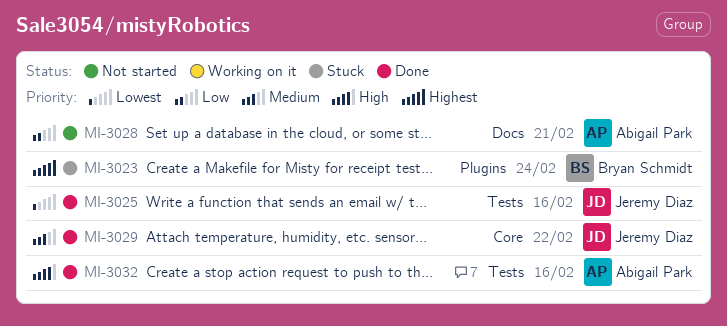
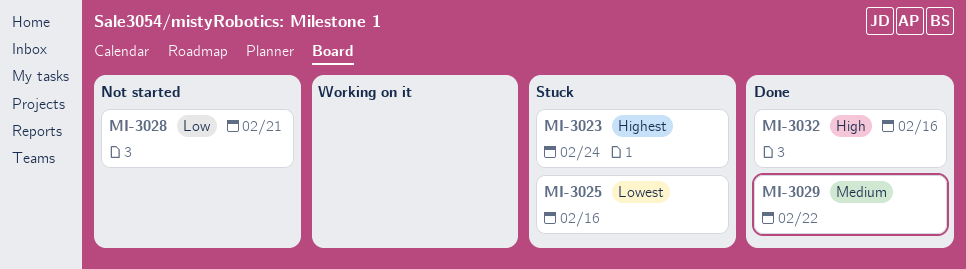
MI-3025, status: Done -> Stuck

